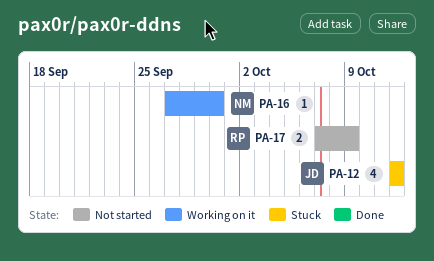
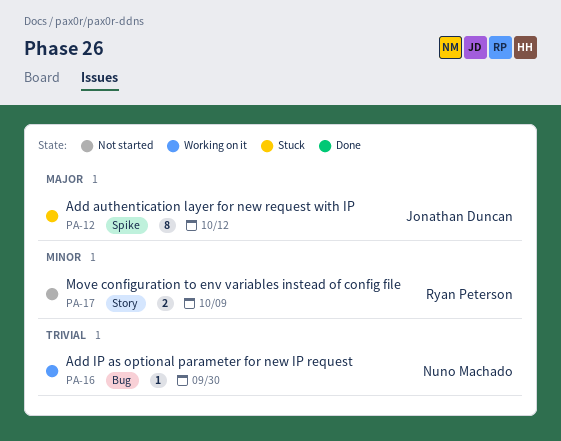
PA-12, estimate: 4 -> 8

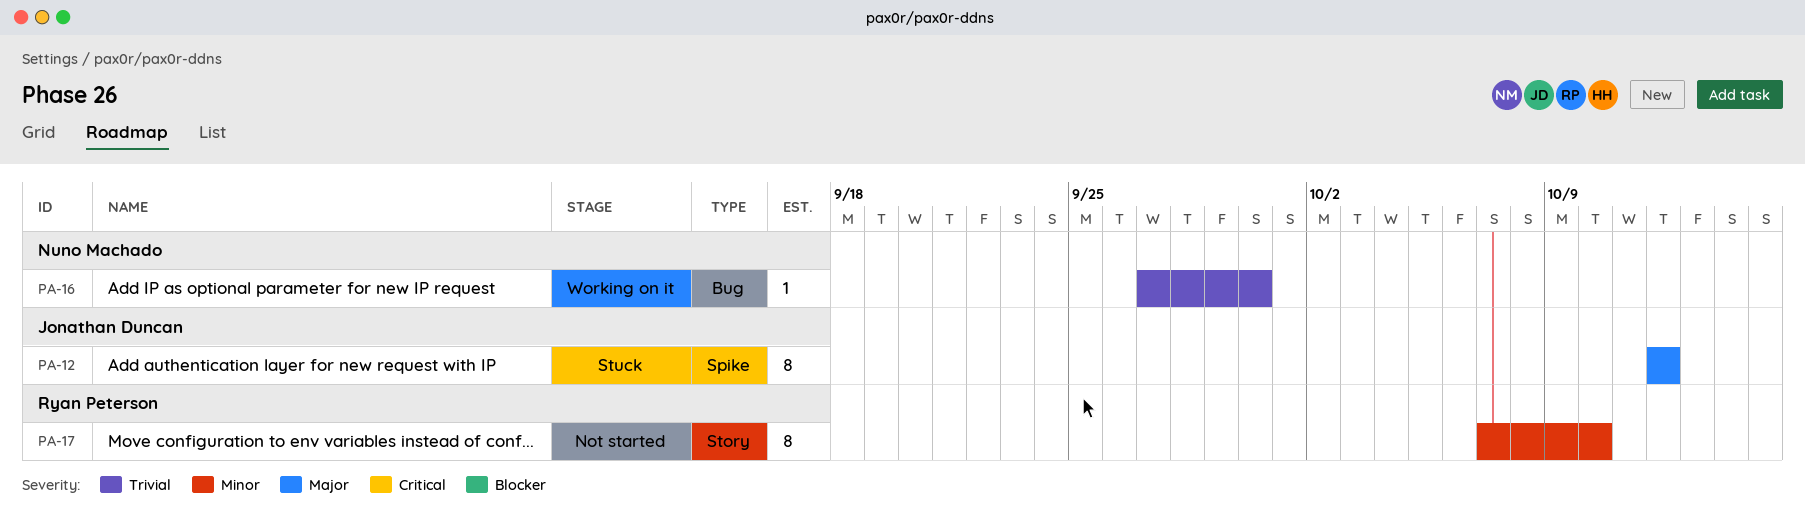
PA-17, estimate: 2 -> 8
PA-17, due: Oct 9 -> Oct 10

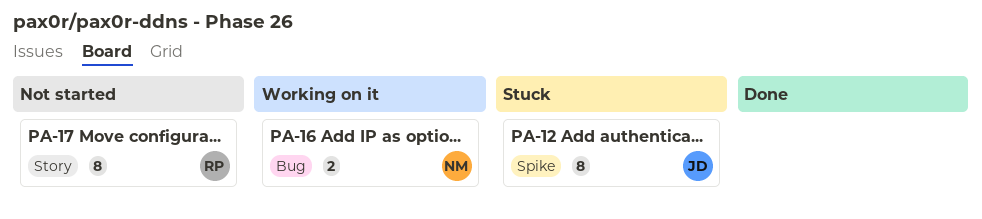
PA-16, estimate: 1 -> 2

